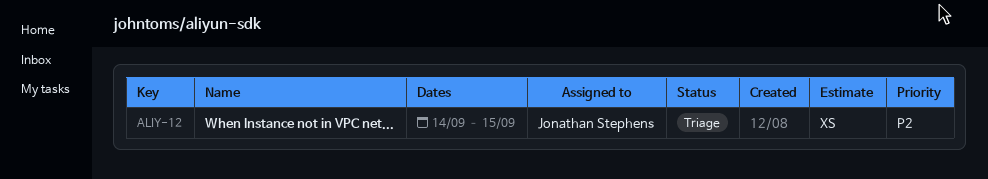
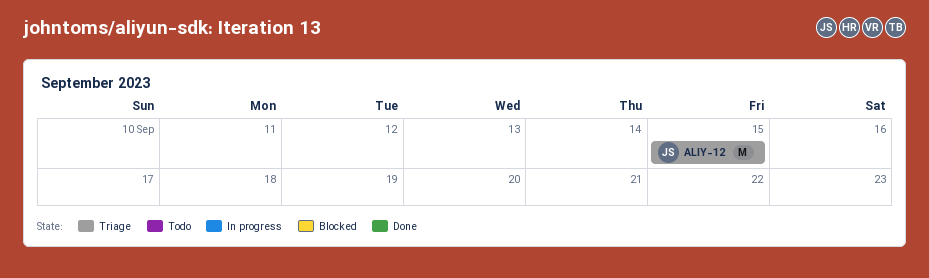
ALIY-12, estimate: XS -> M
ALIY-12, start: Sep 14 -> Sep 15

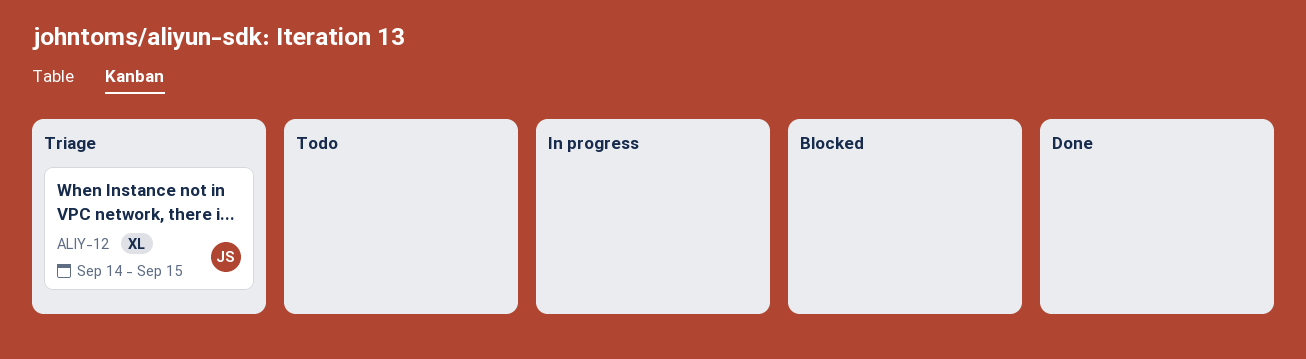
ALIY-12, estimate: M -> XL
ALIY-12, start: Sep 15 -> Sep 14

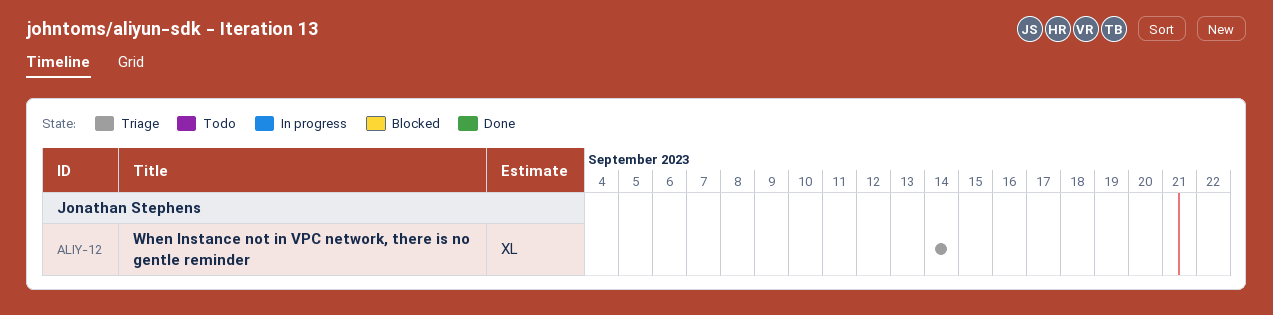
ALIY-12, due: Sep 15 -> Sep 14

